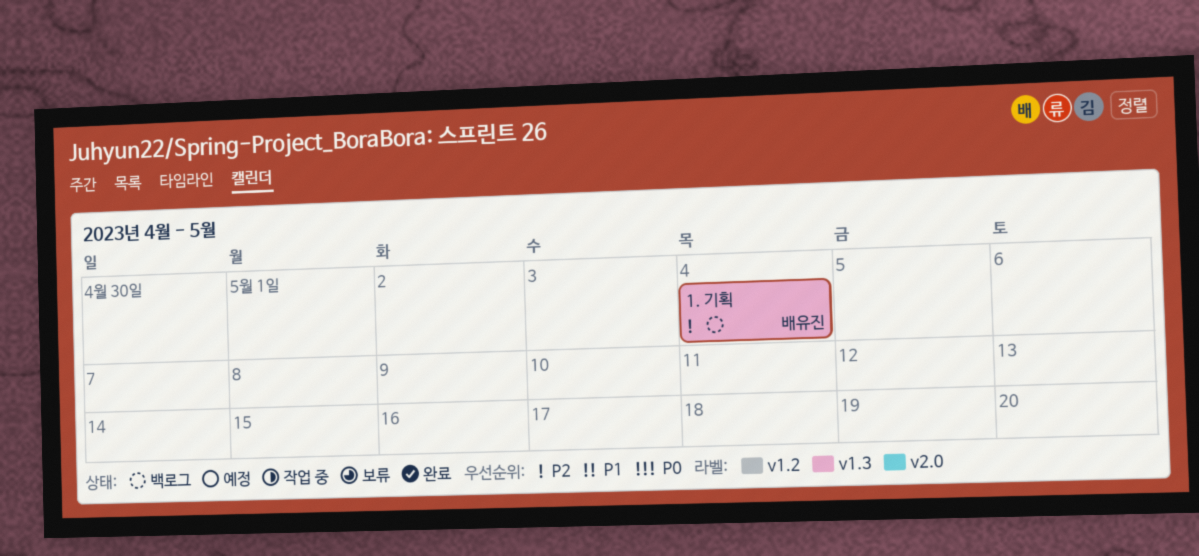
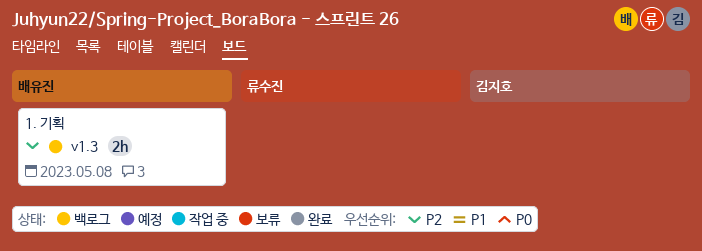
1. 기획, due: May 4 -> May 8

